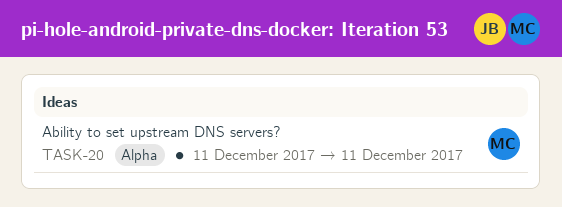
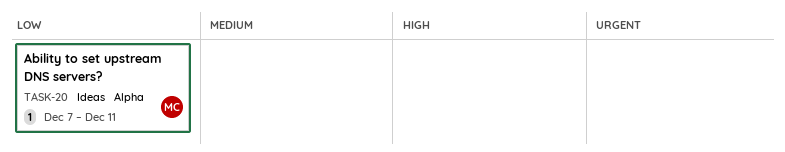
TASK-20, start: Dec 11 -> Dec 7

